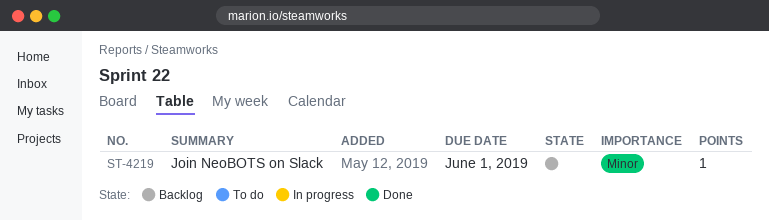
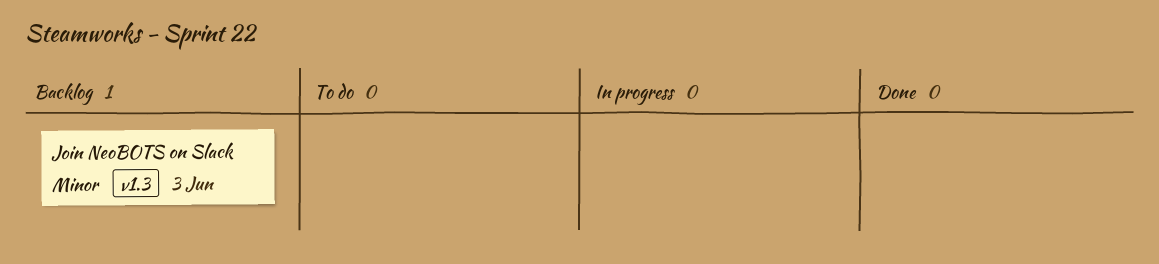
Join NeoBOTS on Slack, due: Jun 1 -> Jun 3

